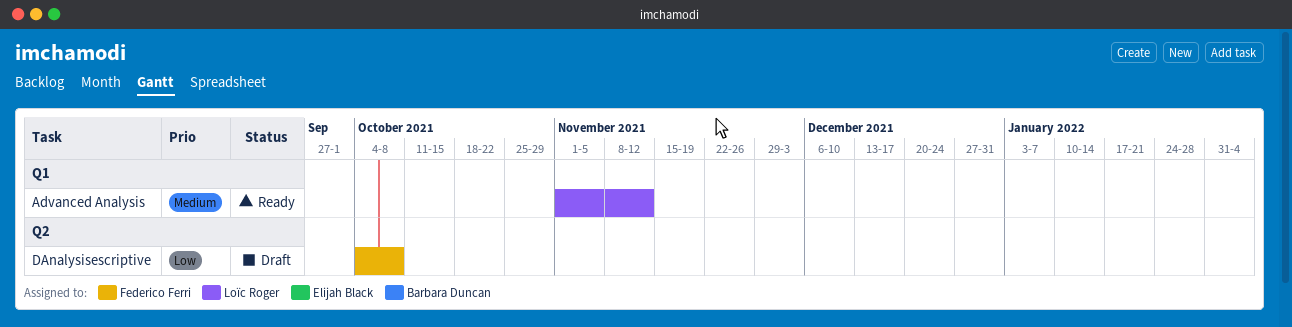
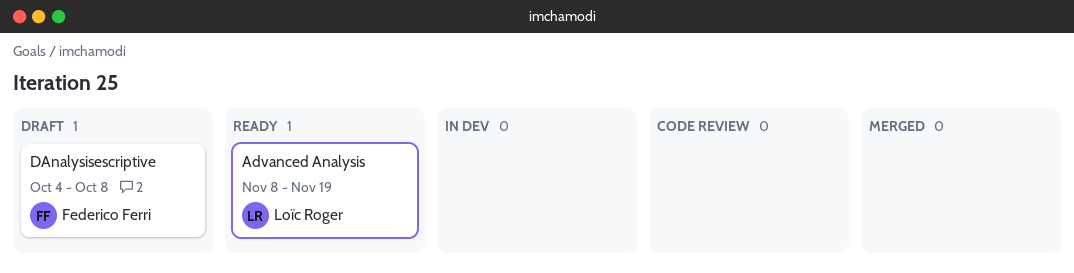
Advanced Analysis, start: Nov 1 -> Nov 8
Advanced Analysis, due: Nov 12 -> Nov 19

